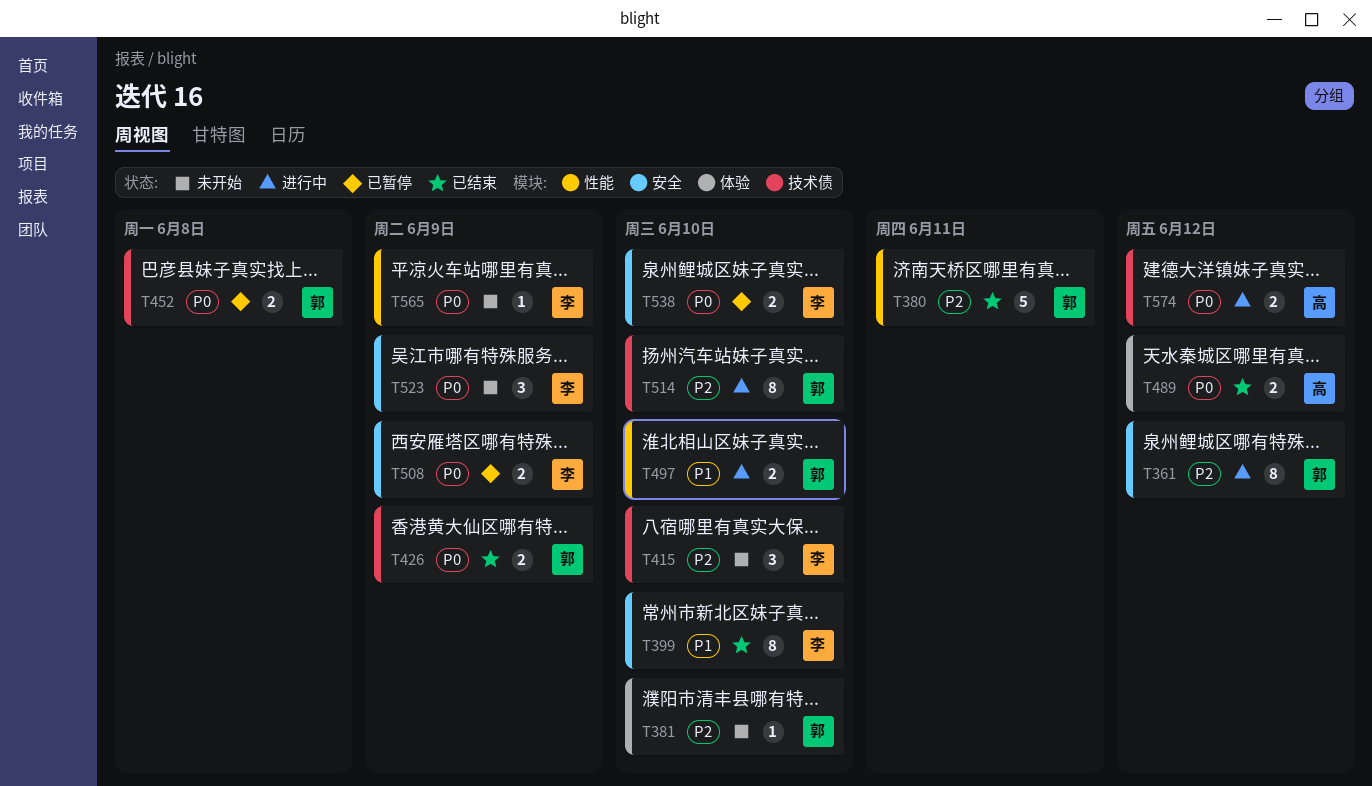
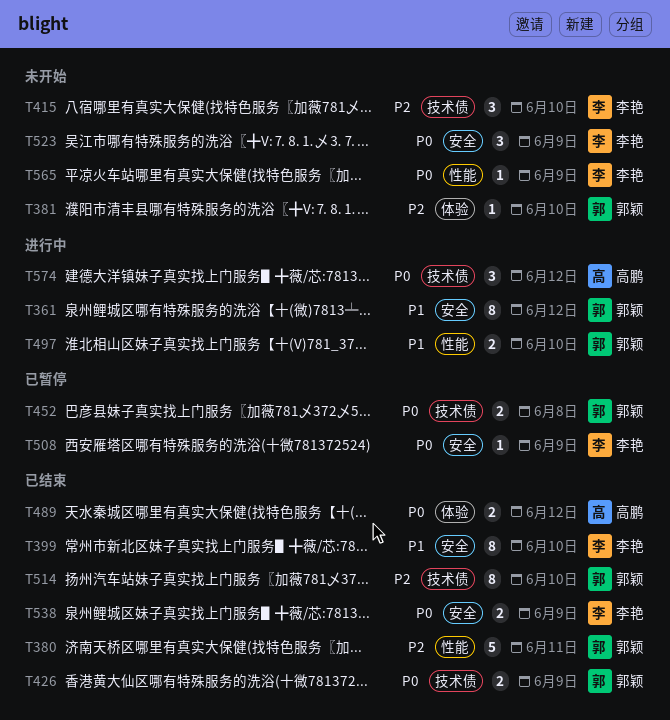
T361, priority: P2 -> P1
T508, estimate: 2 -> 1
T514, status: 进行中 -> 已结束
T538, status: 已暂停 -> 已结束
T538, due: Jun 10 -> Jun 9
T574, estimate: 2 -> 3

